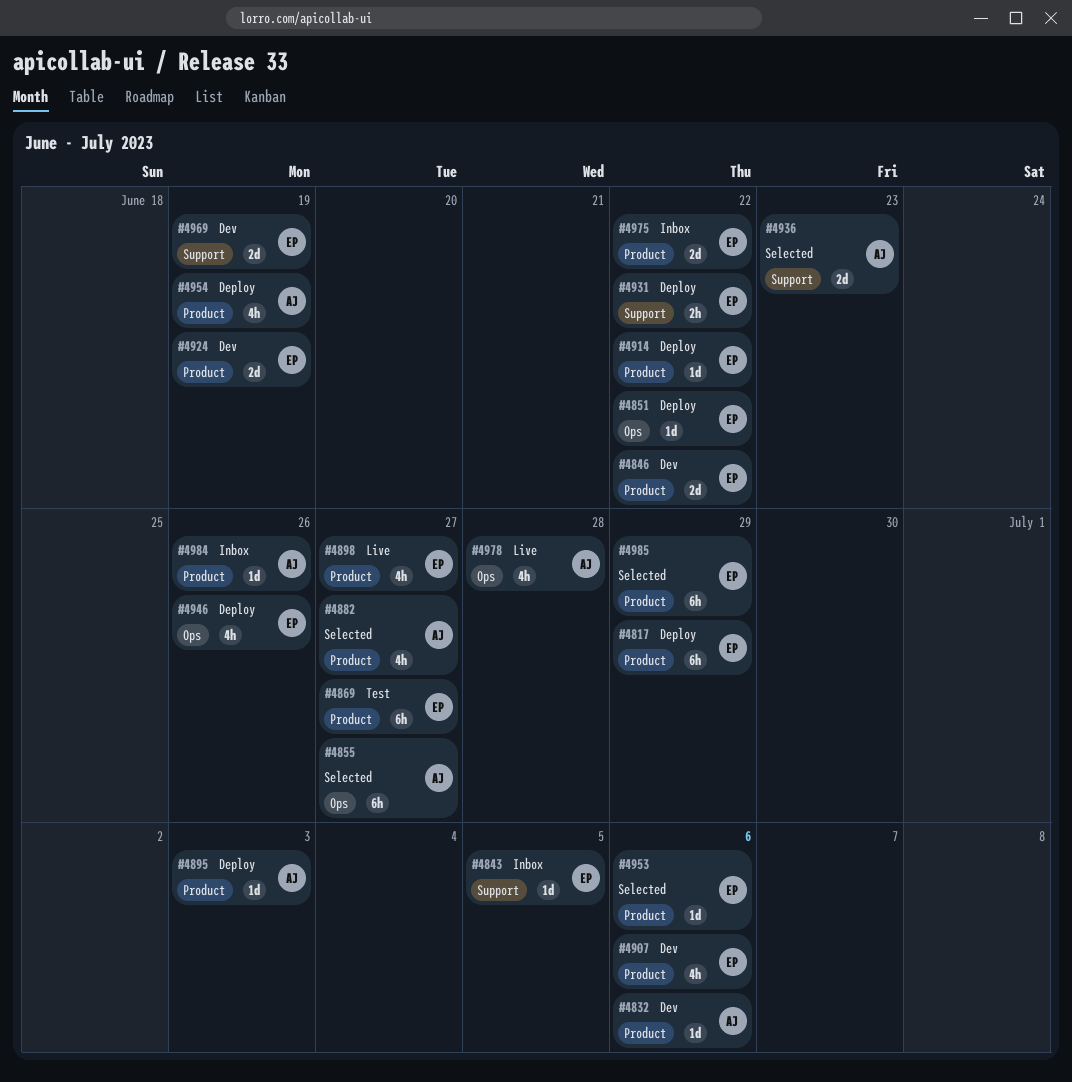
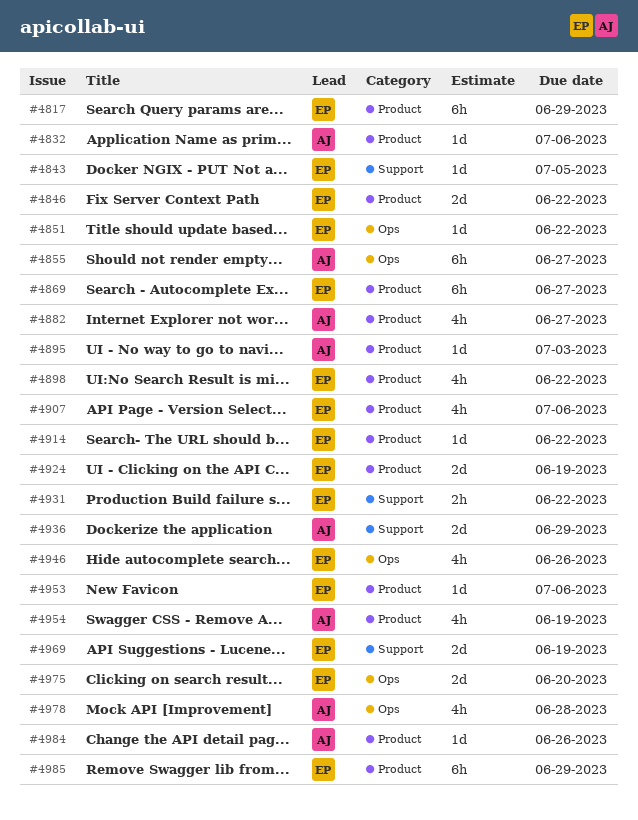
#4898, due: Jun 27 -> Jun 22
#4936, due: Jun 23 -> Jun 29
#4975, label: Product -> Ops
#4975, due: Jun 22 -> Jun 20

